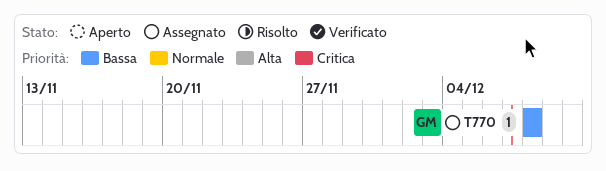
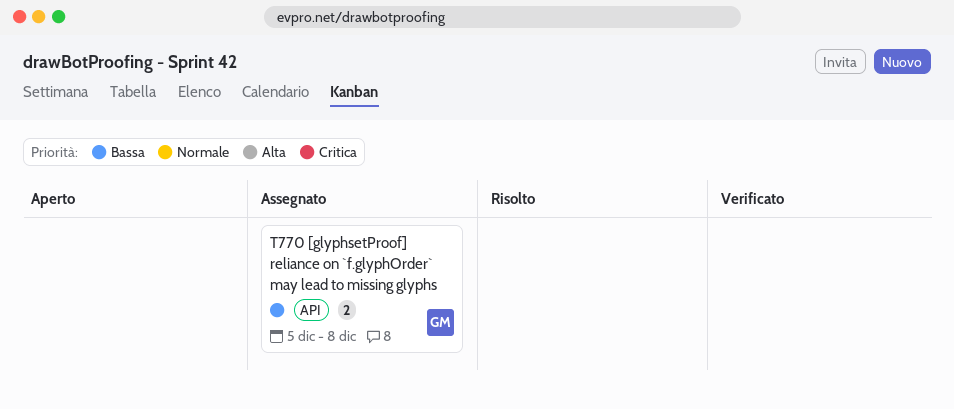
T770, estimate: 1 -> 2
T770, start: Dec 8 -> Dec 5

